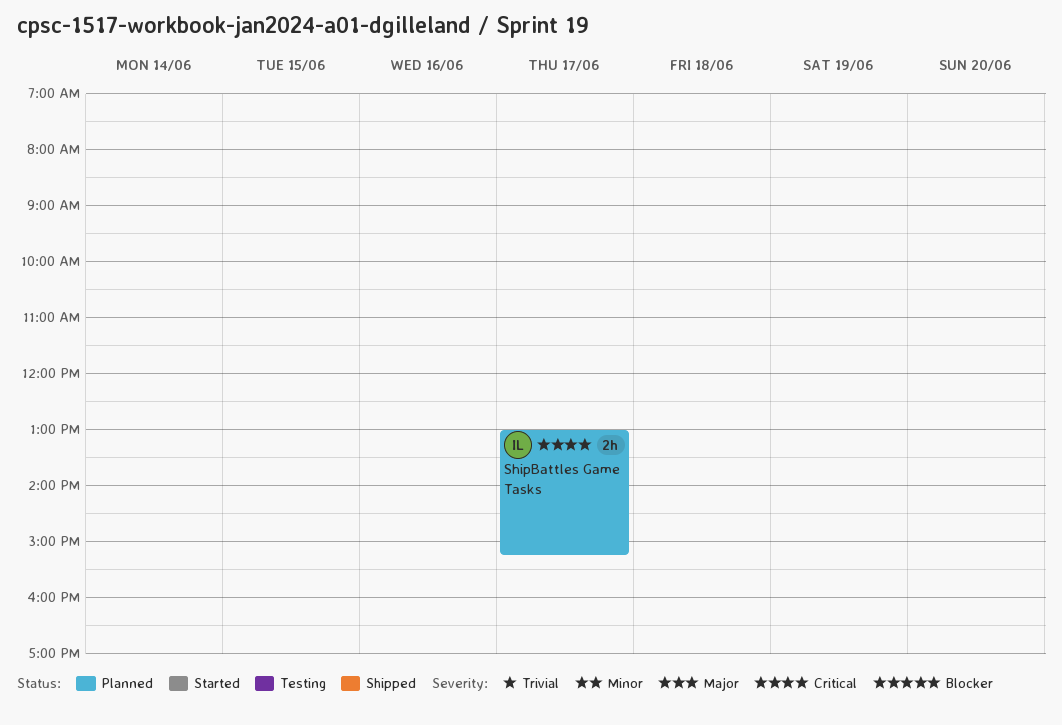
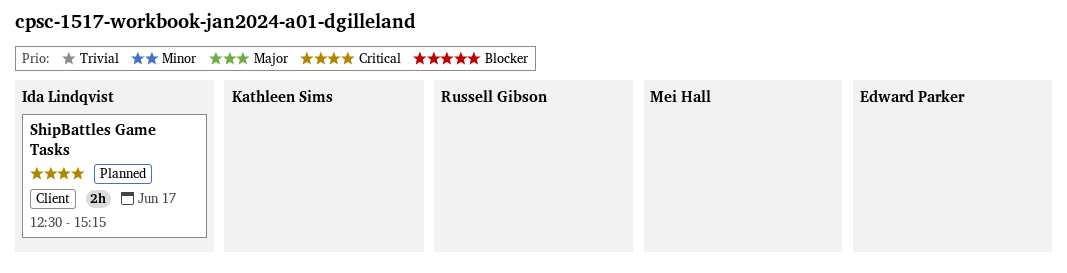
ShipBattles Game Tasks, begins: 13:00 -> 12:30

